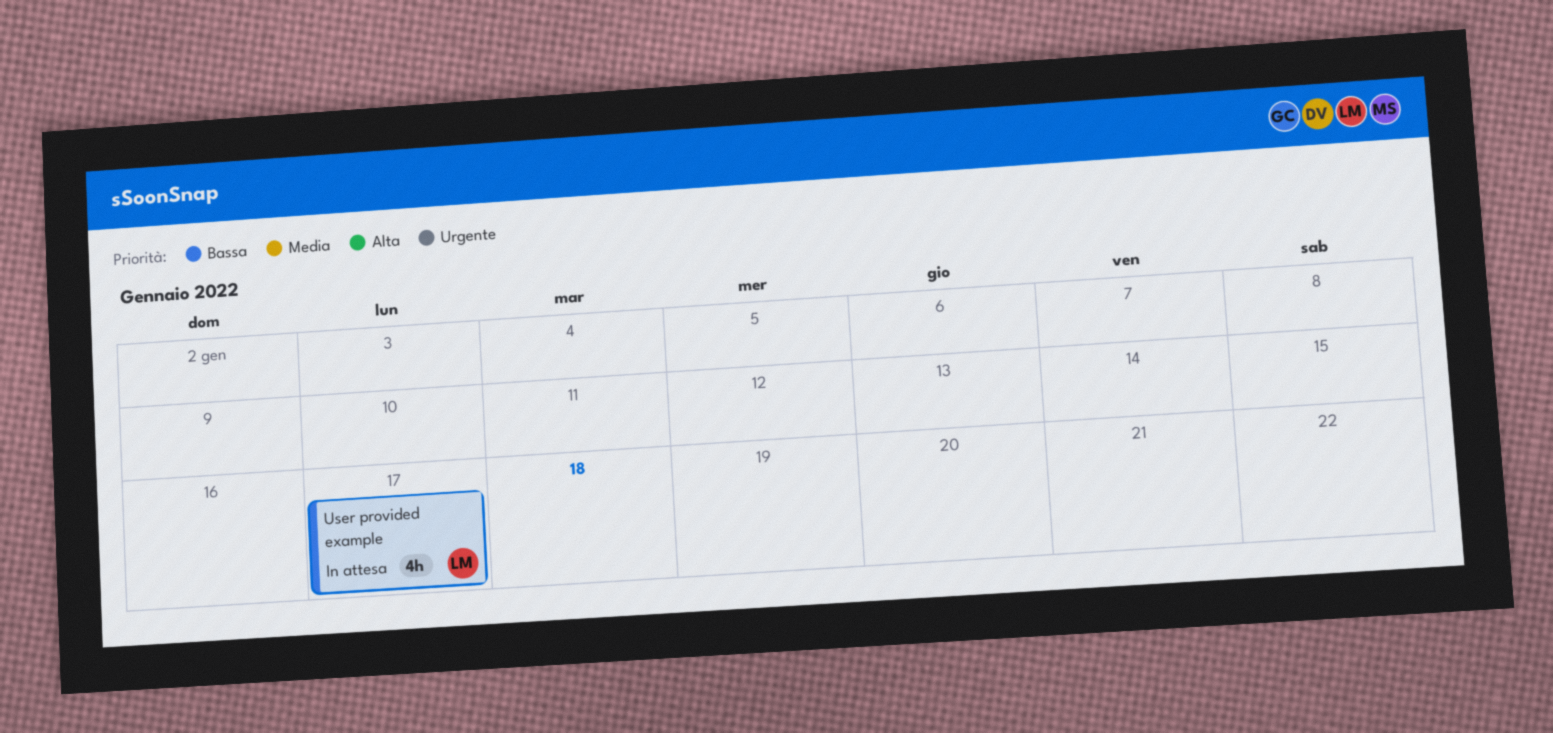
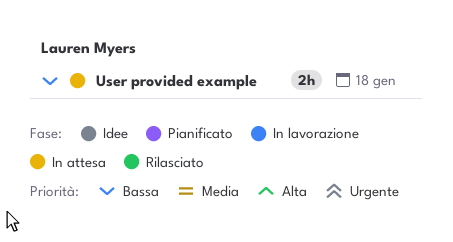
User provided example, estimate: 4h -> 2h
User provided example, due: Jan 17 -> Jan 18

